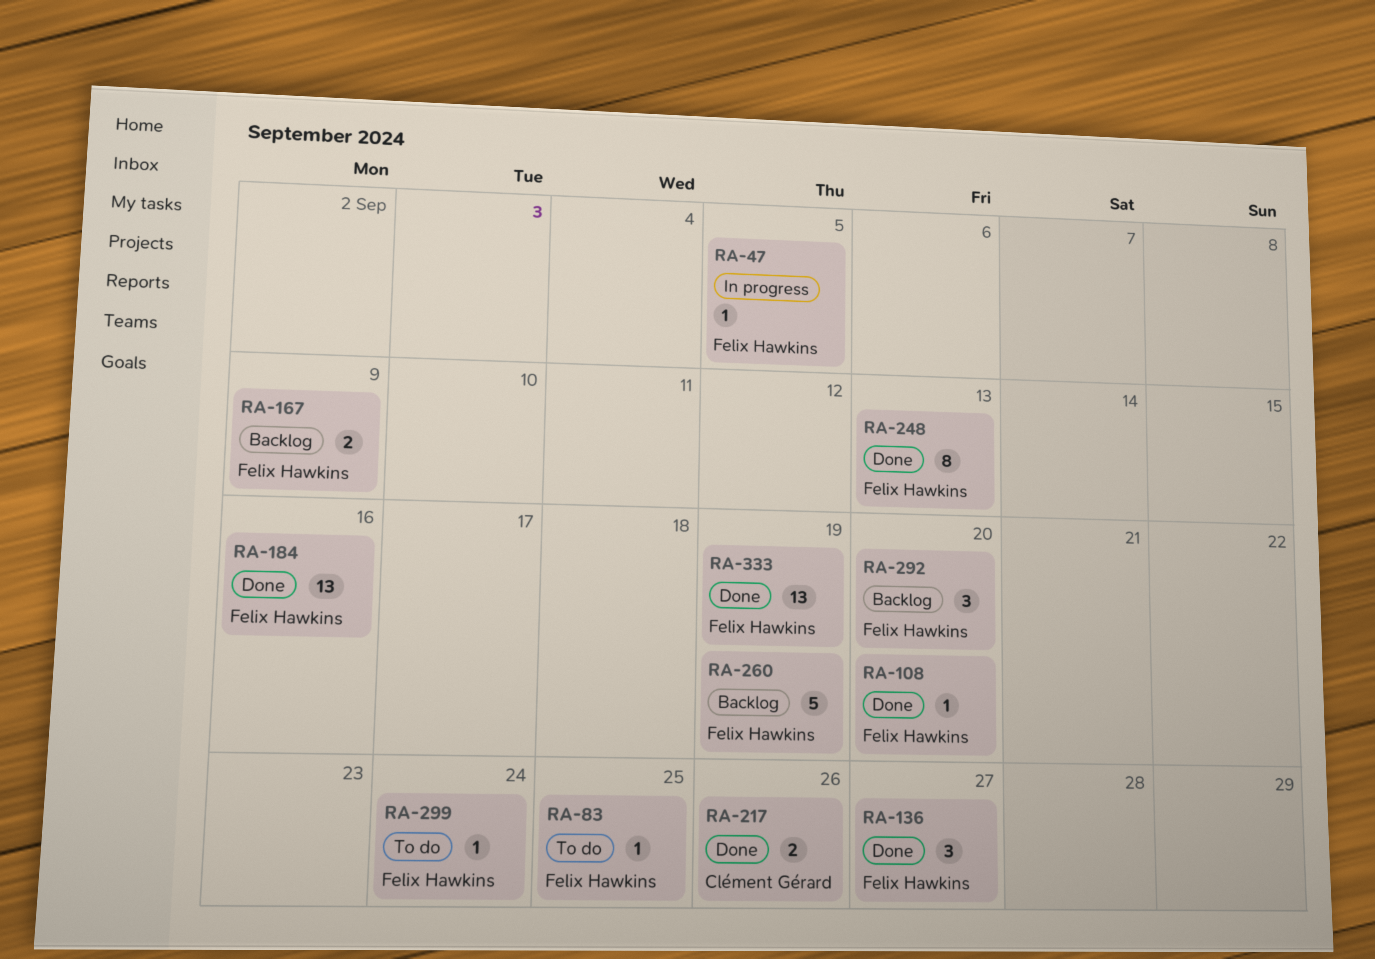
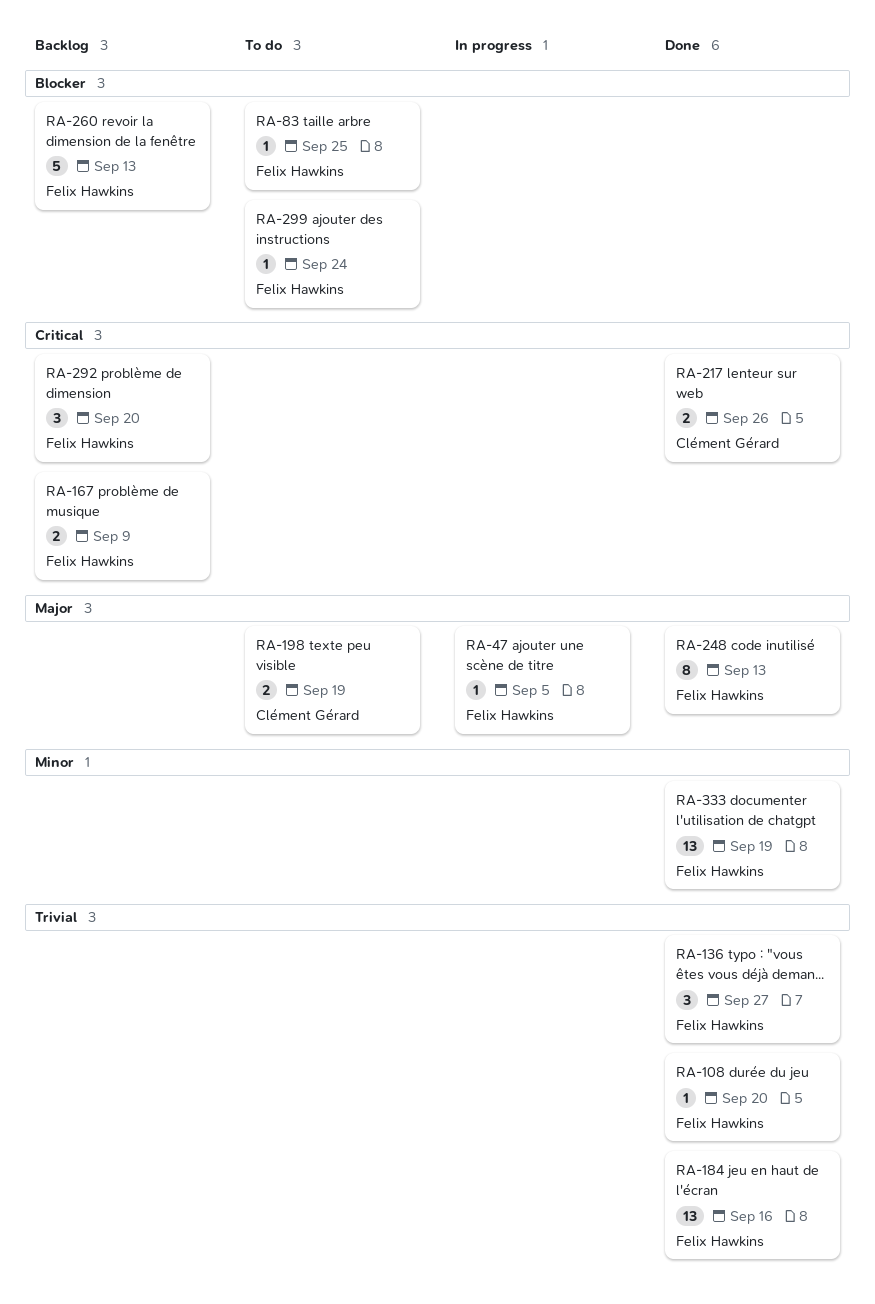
RA-198: none -> present
RA-260, due: Sep 19 -> Sep 13

